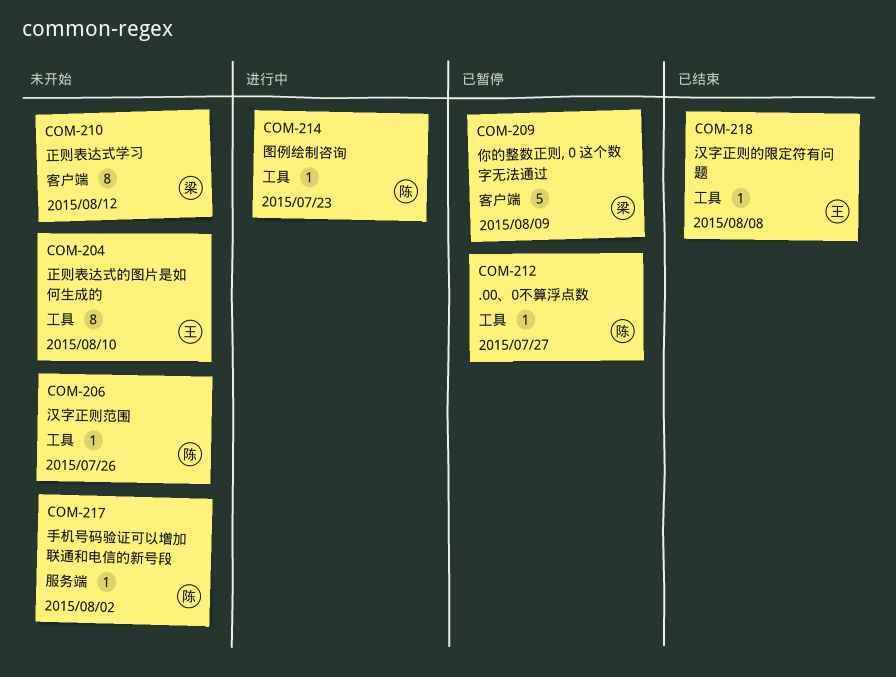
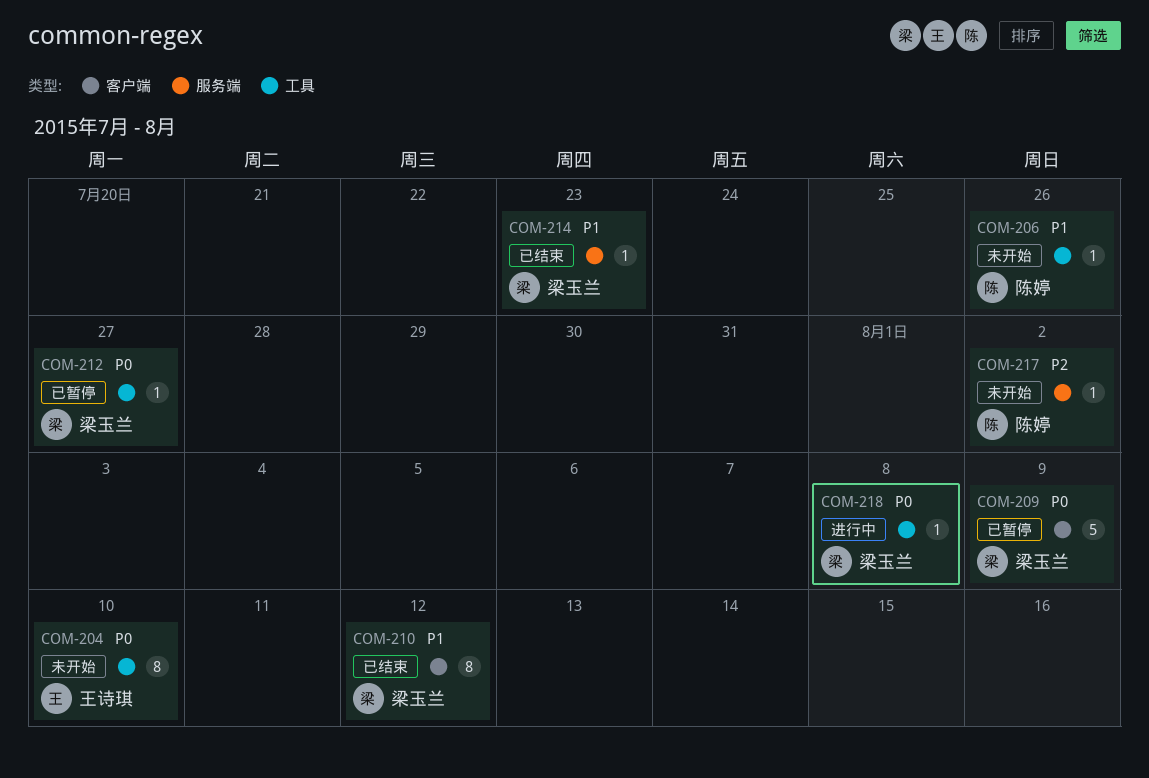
COM-210, status: 未开始 -> 已结束
COM-212, owner: 陈婷 -> 梁玉兰
COM-214, status: 进行中 -> 已结束
COM-214, owner: 陈婷 -> 梁玉兰
COM-214, label: 工具 -> 服务端
COM-218, status: 已结束 -> 进行中
COM-218, owner: 王诗琪 -> 梁玉兰

